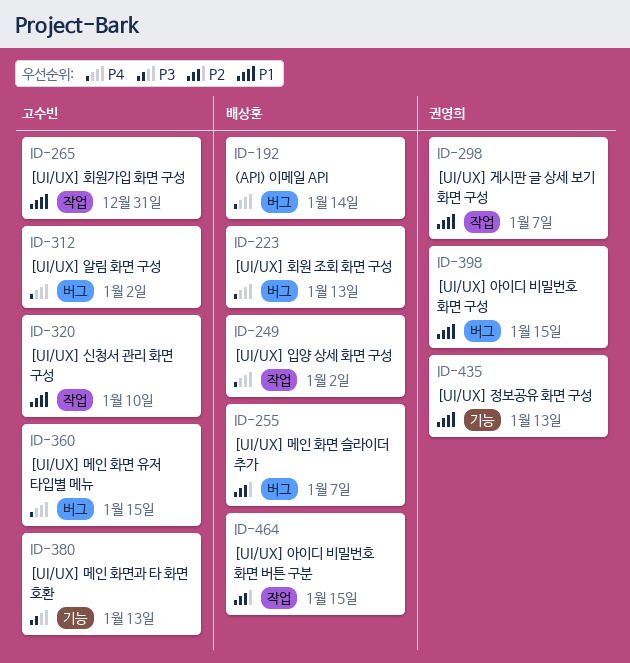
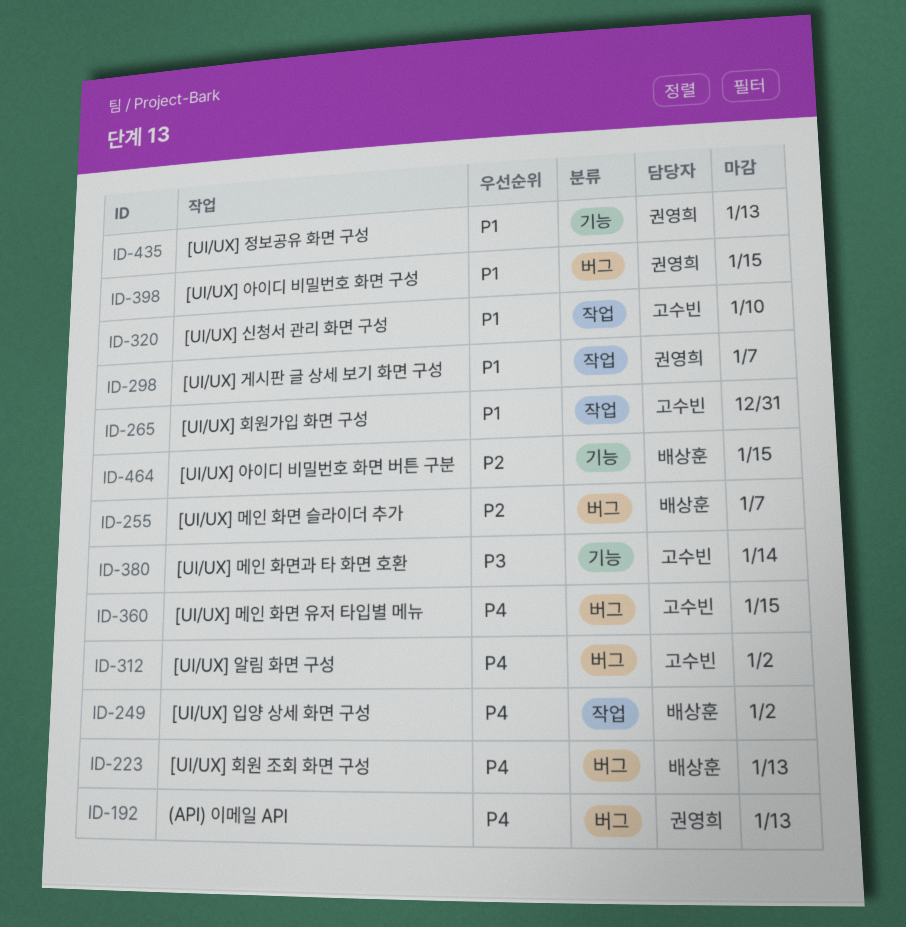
ID-192, owner: 배상훈 -> 권영희
ID-192, due: Jan 14 -> Jan 13
ID-380, due: Jan 13 -> Jan 14
ID-464, label: 작업 -> 기능

